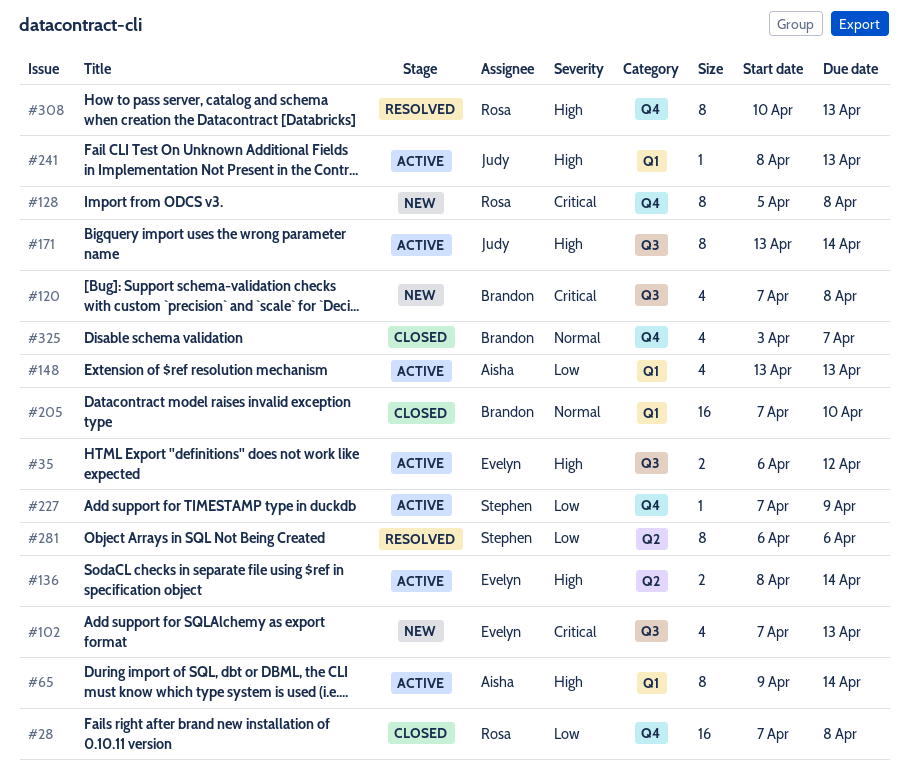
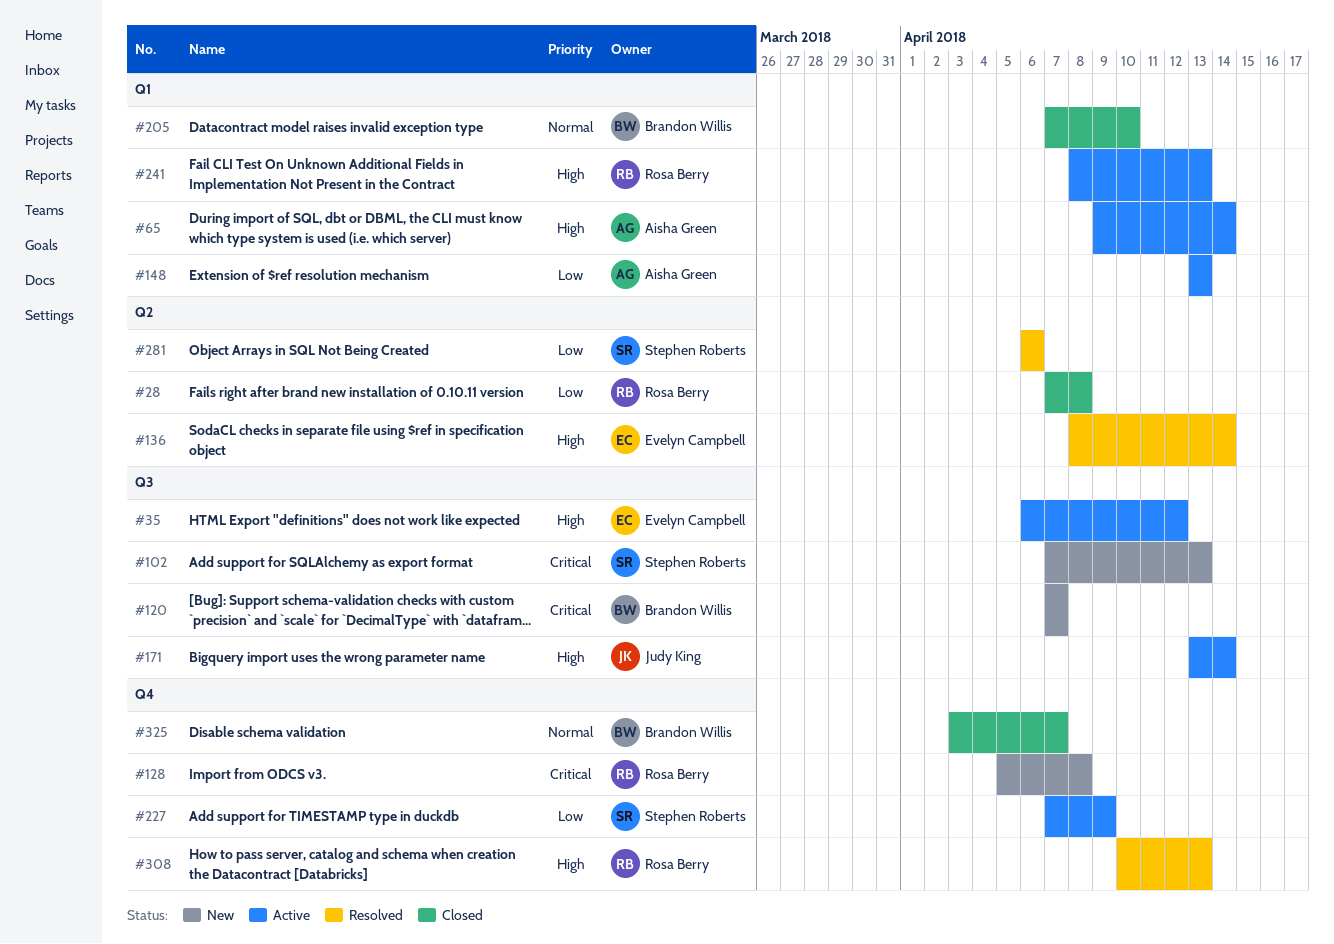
#28, label: Q4 -> Q2
#102, owner: Evelyn Campbell -> Stephen Roberts
#120, due: Apr 8 -> Apr 7
#136, status: Active -> Resolved
#241, owner: Judy King -> Rosa Berry

